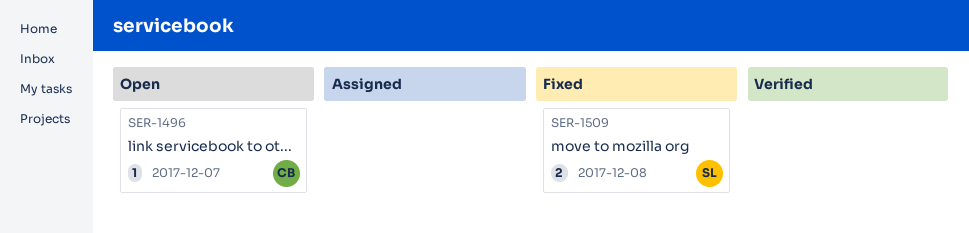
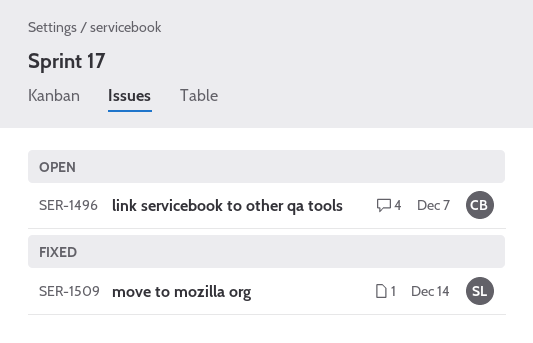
SER-1509, due: Dec 8 -> Dec 14

